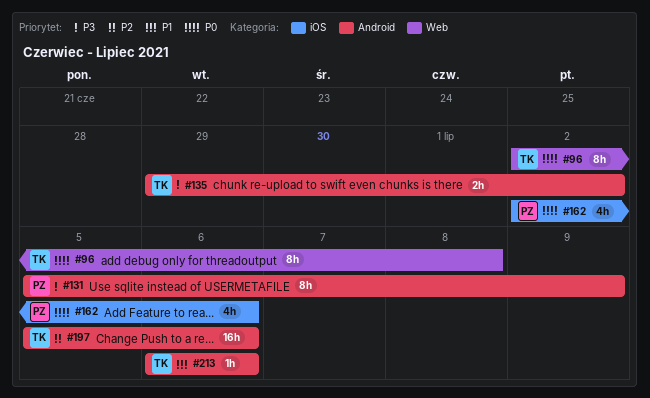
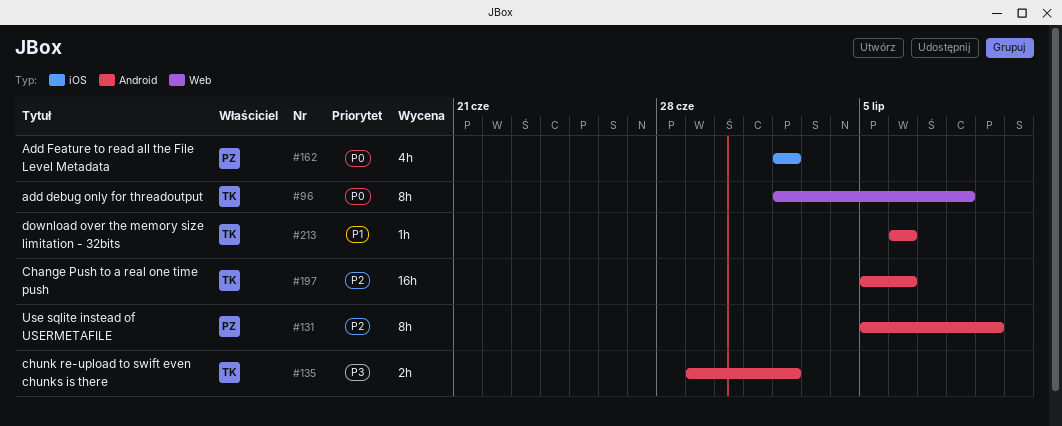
#131, priority: P3 -> P2
#162, due: Jul 6 -> Jul 2

